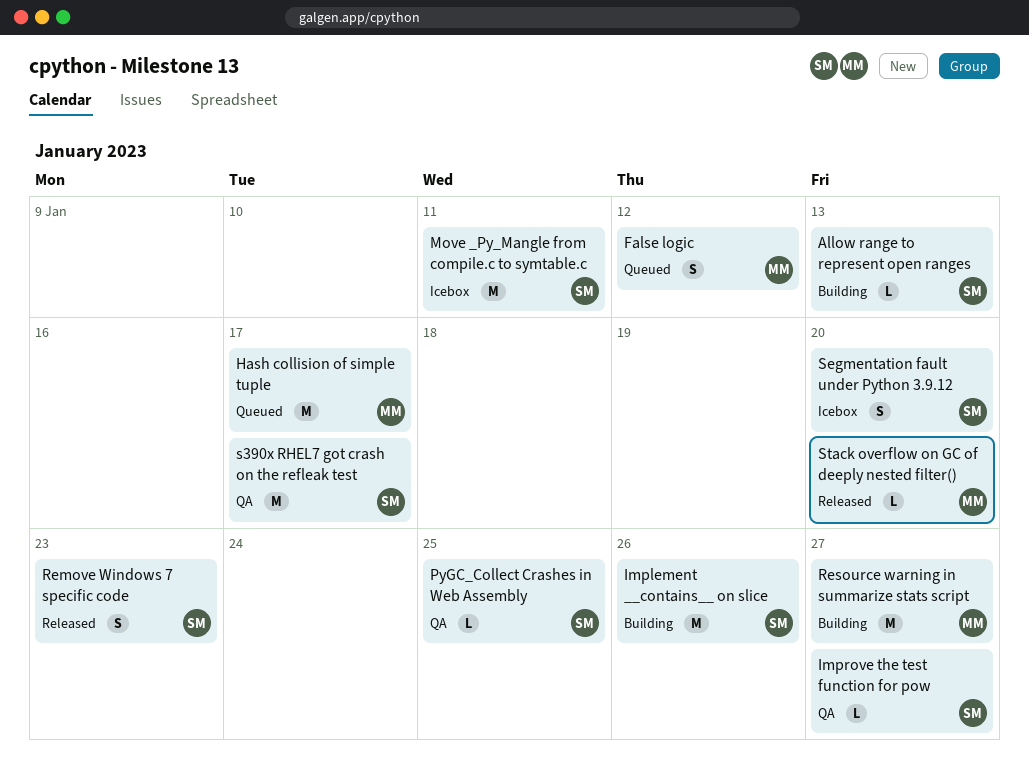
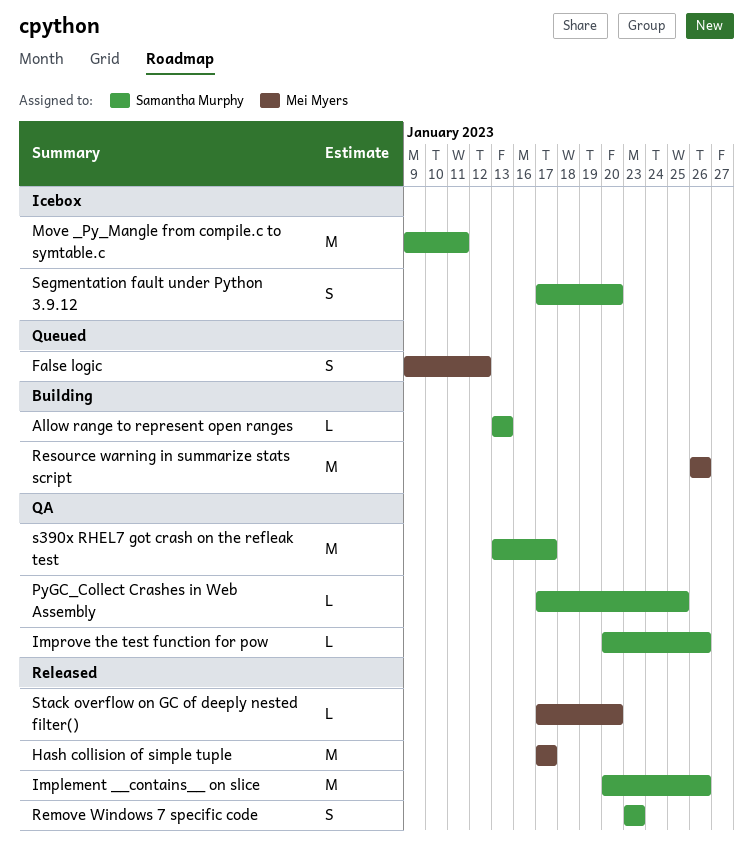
Hash collision of simple tuple, status: Queued -> Released
Implement __contains__ on slice, status: Building -> Released
Improve the test function for pow, due: Jan 27 -> Jan 26
Resource warning in summarize stats script, due: Jan 27 -> Jan 26

